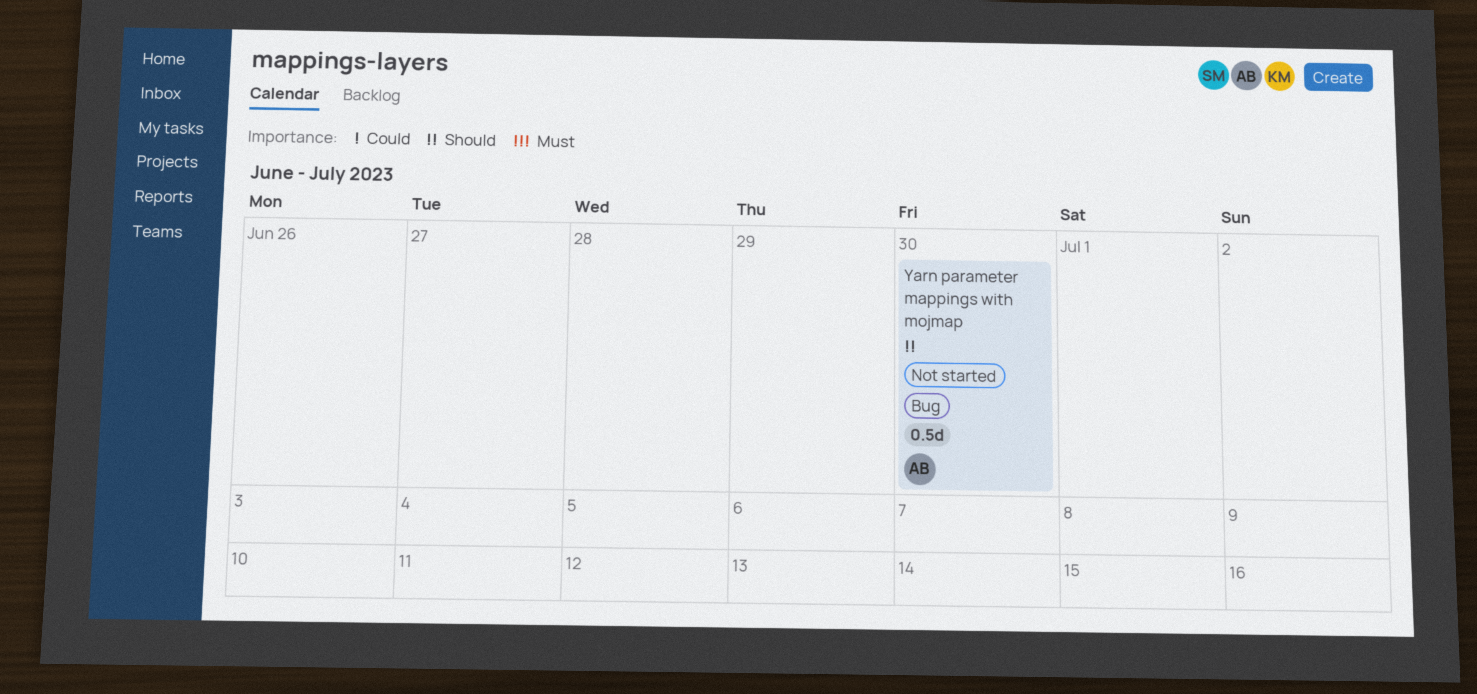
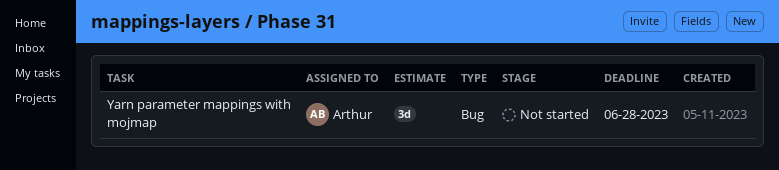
Yarn parameter mappings with mojmap, estimate: 0.5d -> 3d
Yarn parameter mappings with mojmap, due: Jun 30 -> Jun 28

